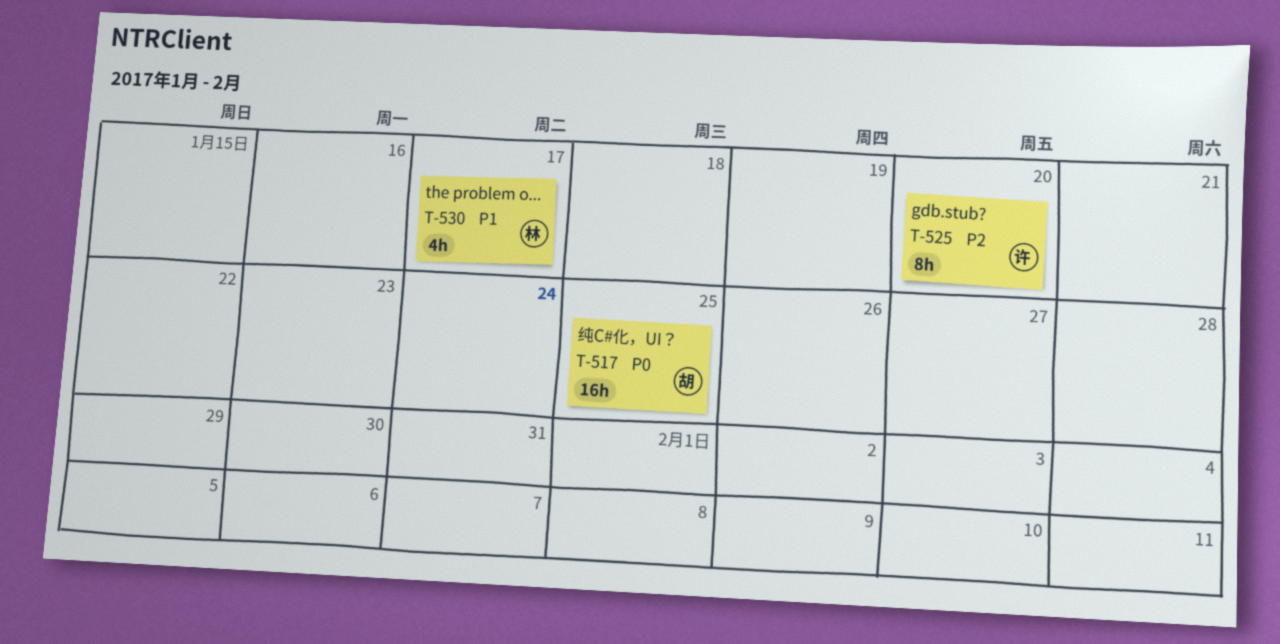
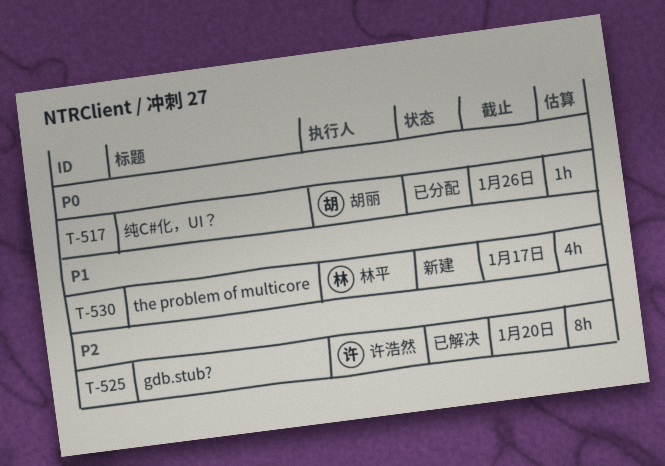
T-517, estimate: 16h -> 1h
T-517, due: Jan 25 -> Jan 26

